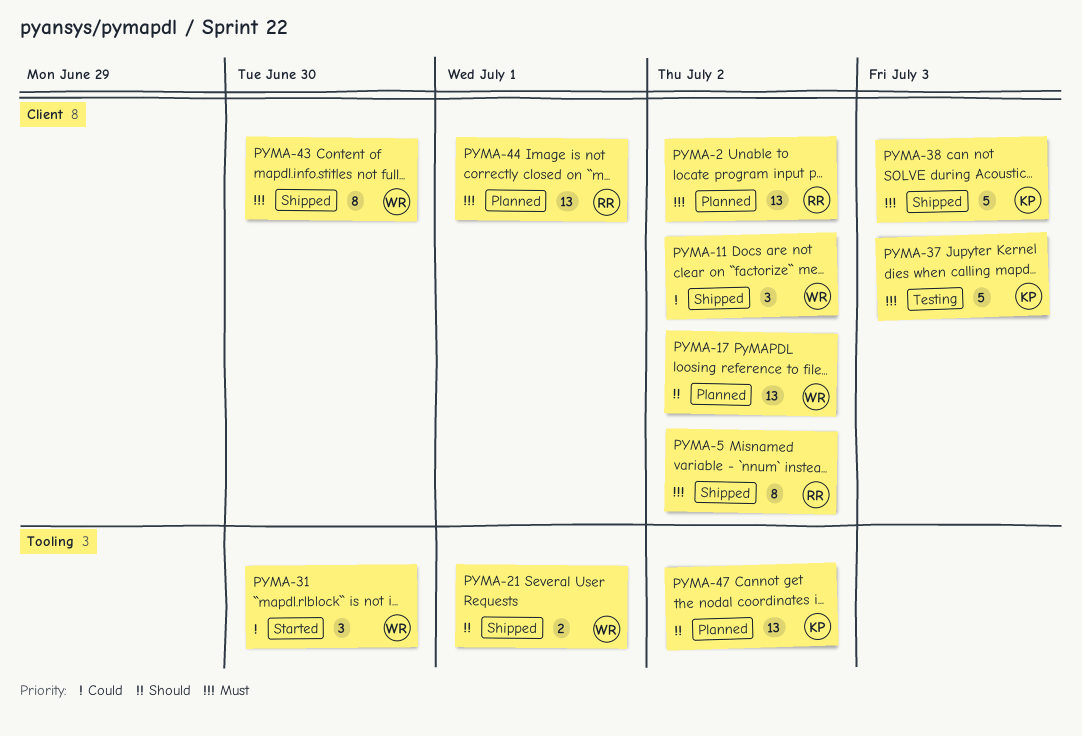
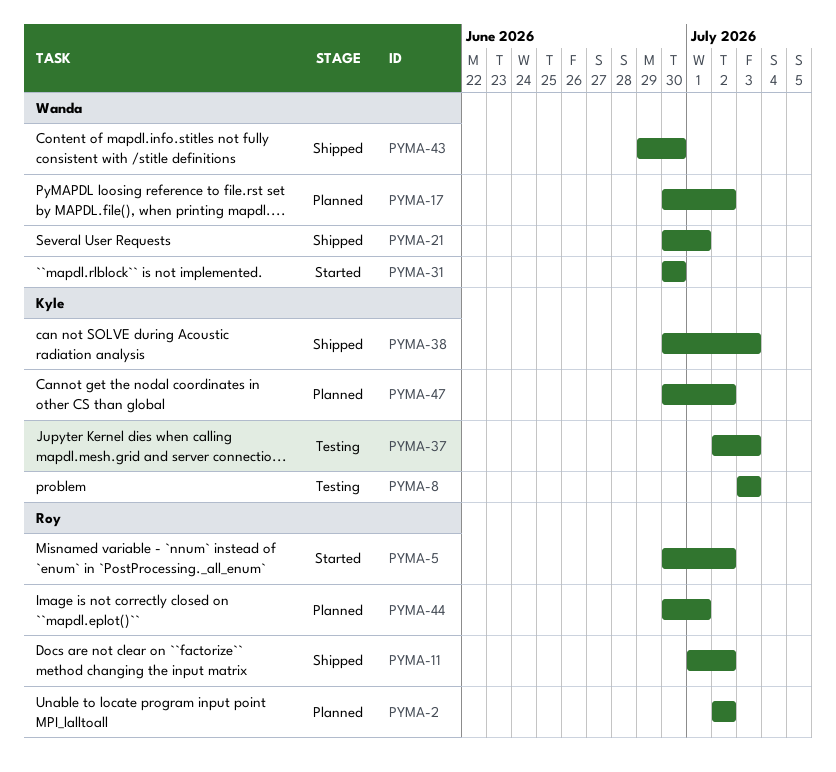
PYMA-5, status: Shipped -> Started
PYMA-8: none -> present
PYMA-11, owner: Wanda -> Roy

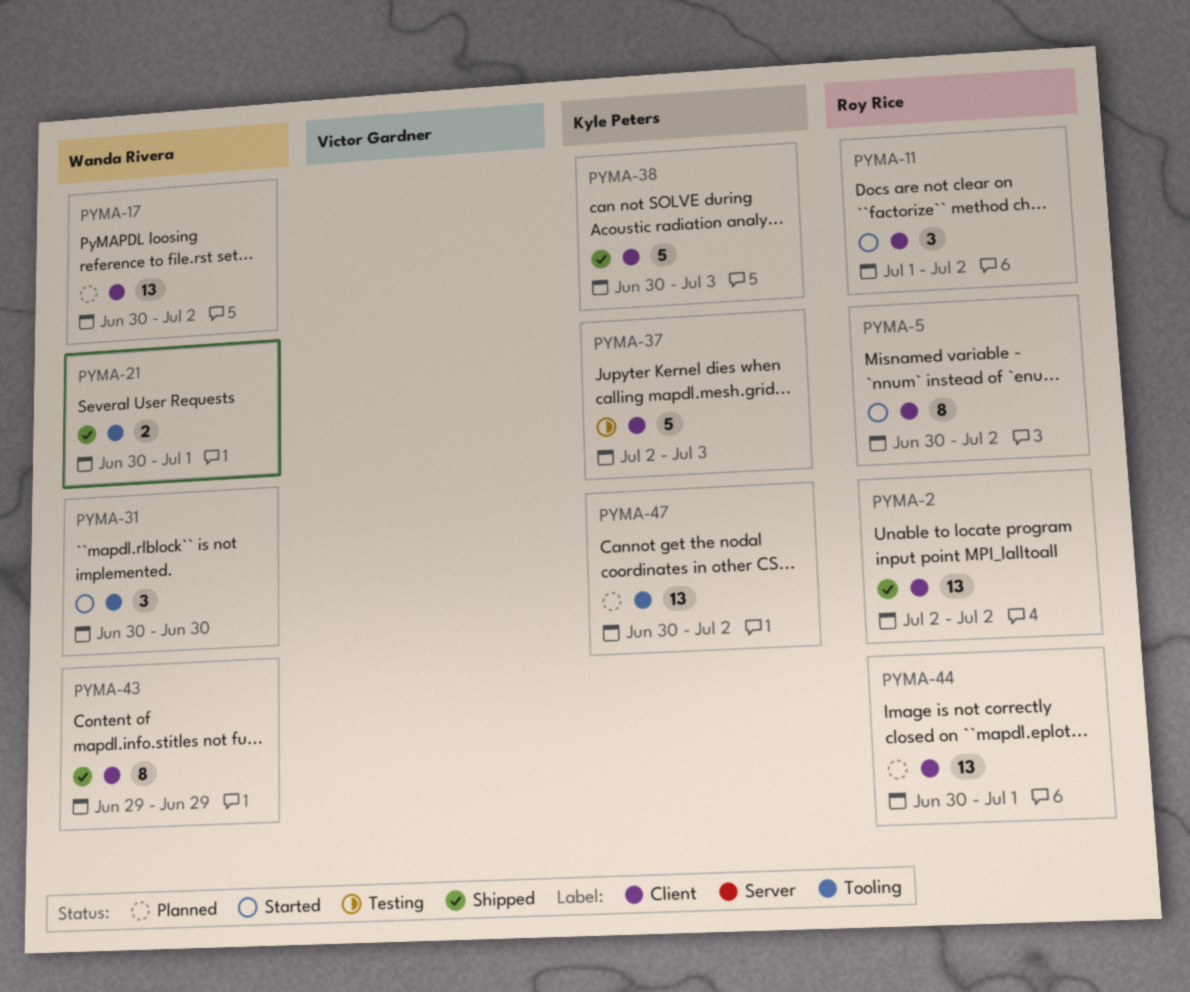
PYMA-2, status: Planned -> Shipped
PYMA-8: present -> none
PYMA-11, status: Shipped -> Started
PYMA-43, due: Jun 30 -> Jun 29

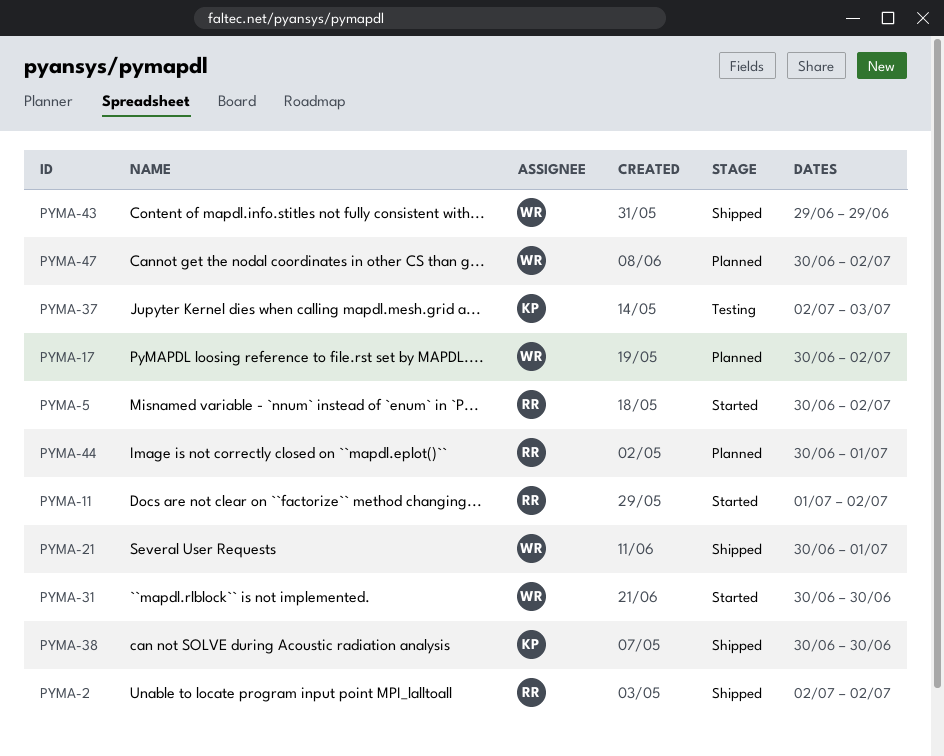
PYMA-38, due: Jul 3 -> Jun 30
PYMA-47, owner: Kyle Peters -> Wanda Rivera

